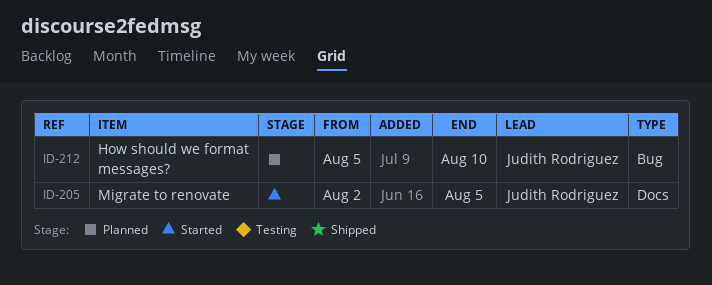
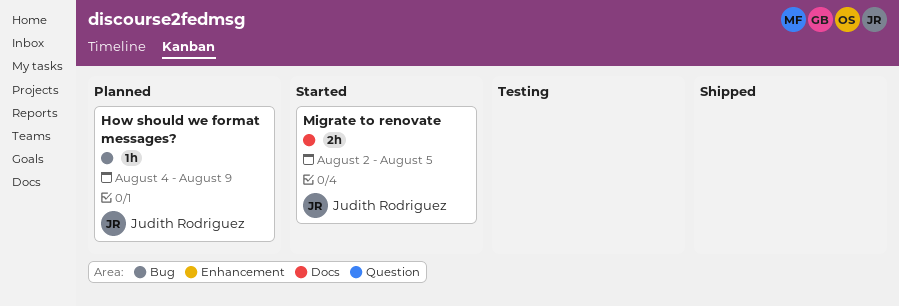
How should we format messages?, start: Aug 5 -> Aug 4
How should we format messages?, due: Aug 10 -> Aug 9

